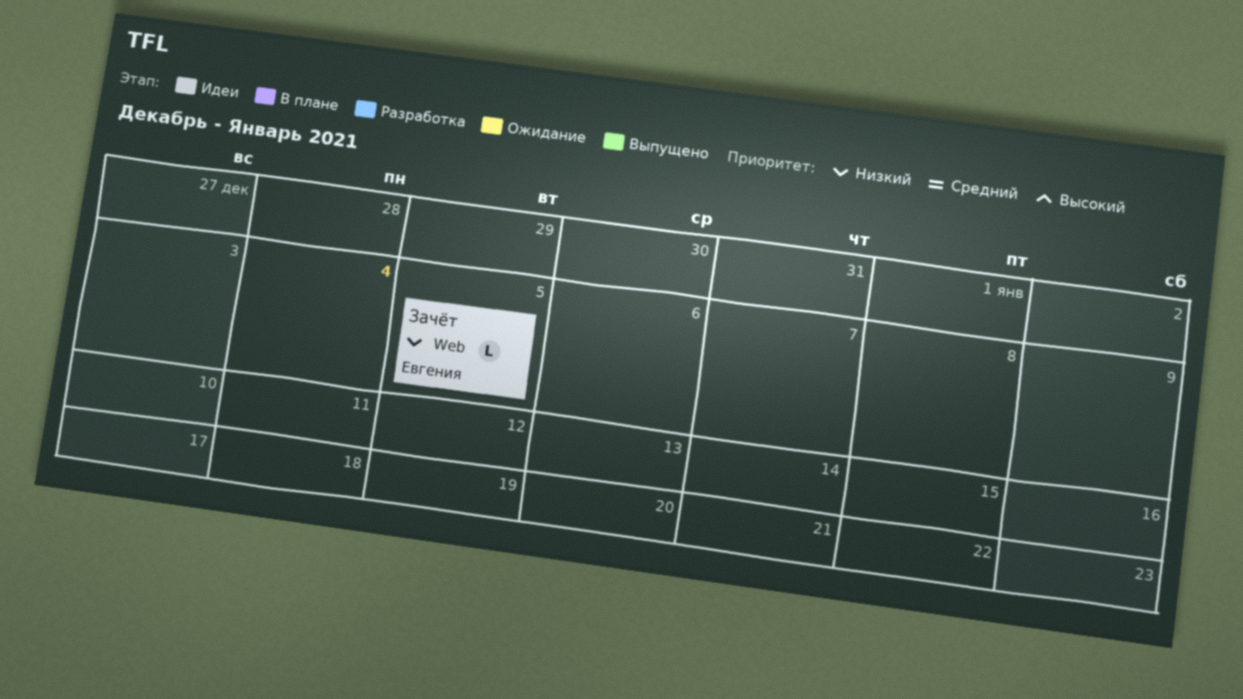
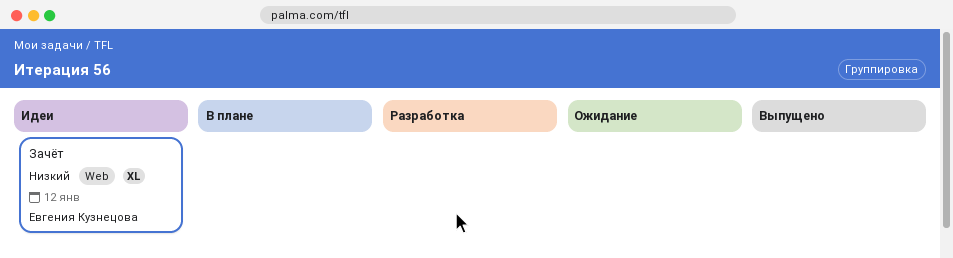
Зачёт, estimate: L -> XL
Зачёт, due: Jan 5 -> Jan 12

